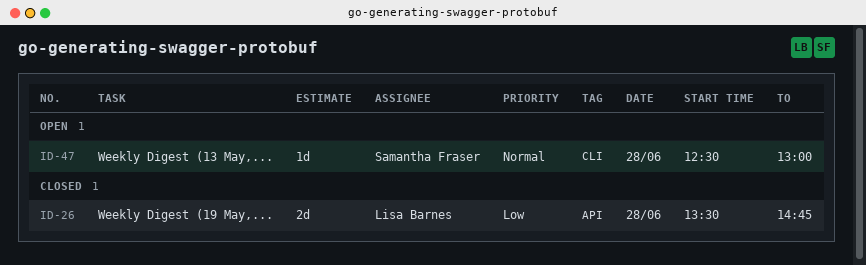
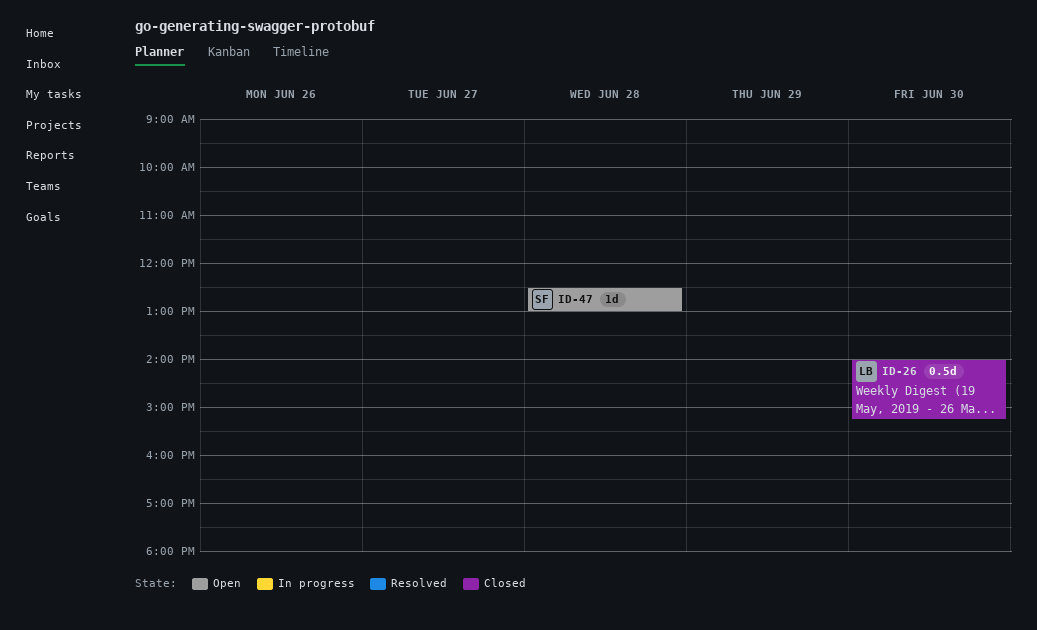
ID-26, estimate: 2d -> 0.5d
ID-26, day: Jun 28 -> Jun 30
ID-26, begins: 13:30 -> 14:00
ID-26, ends: 14:45 -> 15:15

